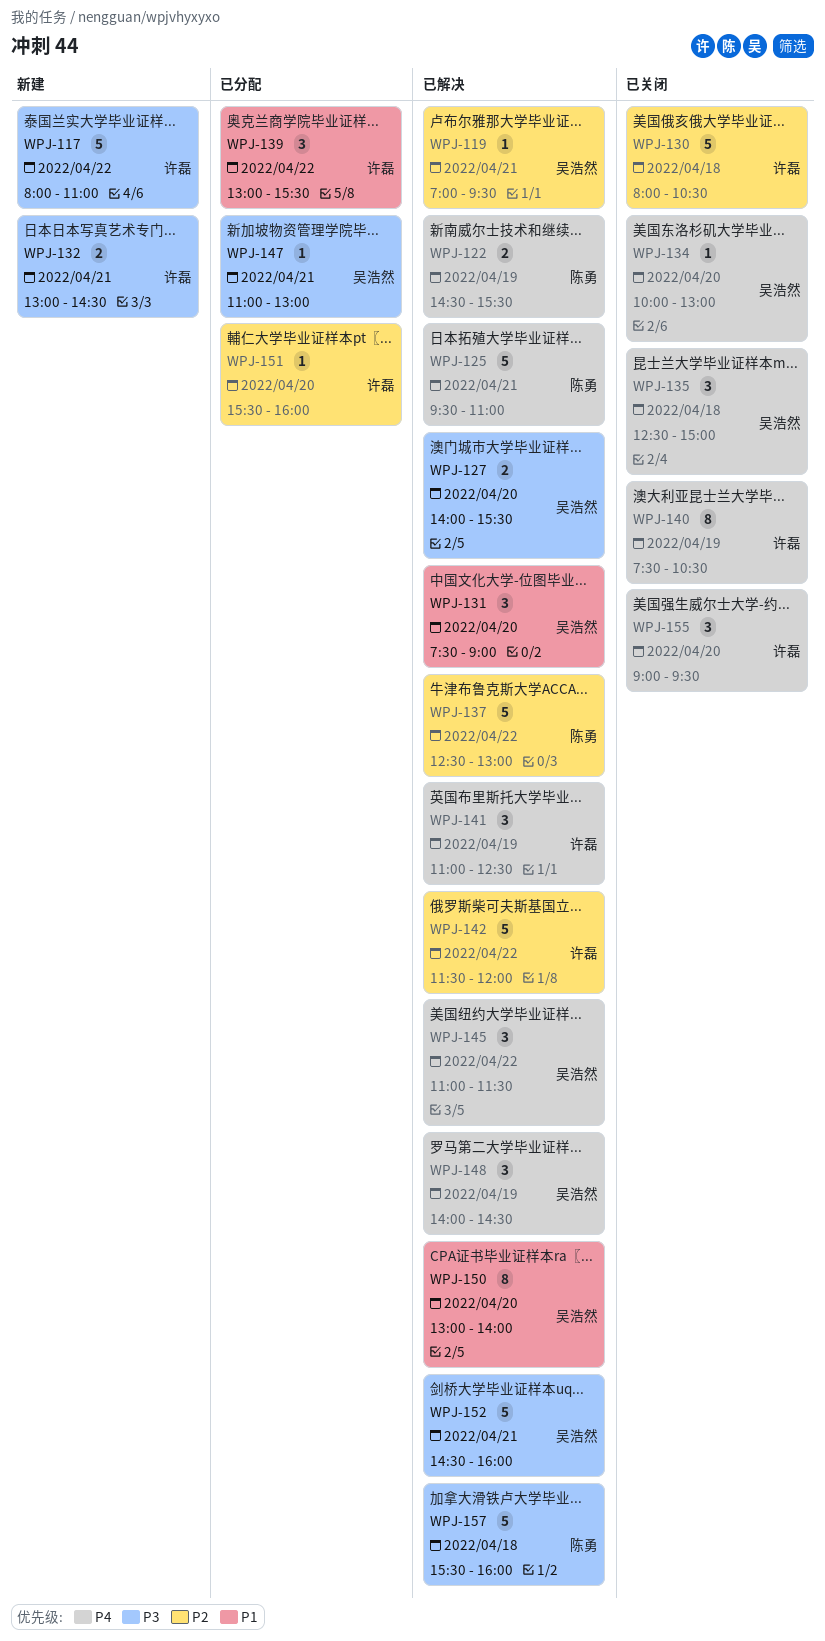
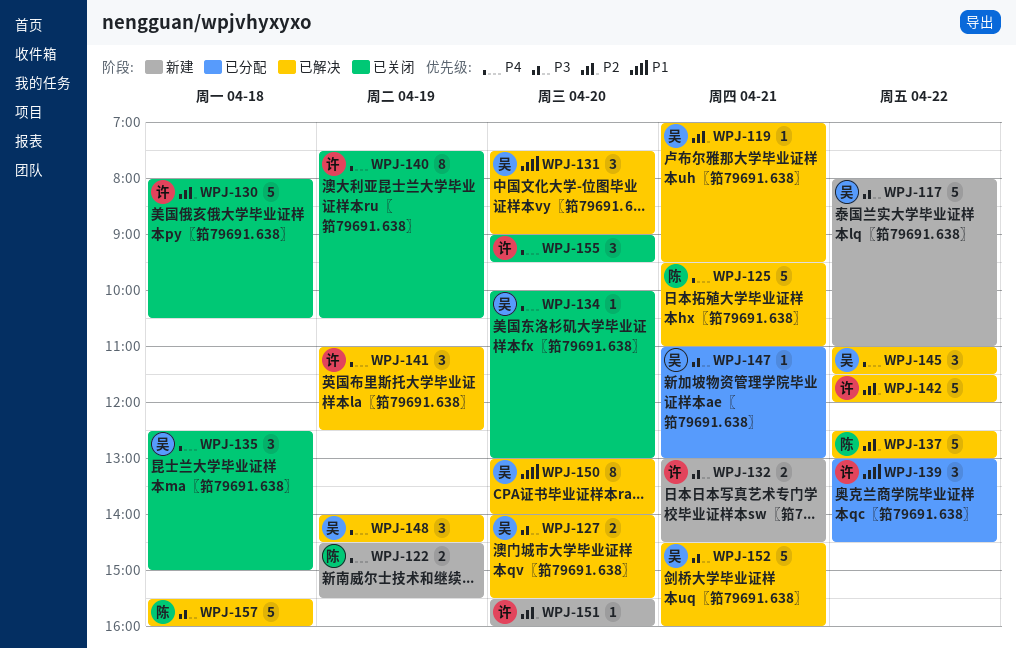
WPJ-117, owner: 许磊 -> 吴浩然
WPJ-122, status: 已解决 -> 新建
WPJ-139, ends: 15:30 -> 14:30
WPJ-151, status: 已分配 -> 新建

